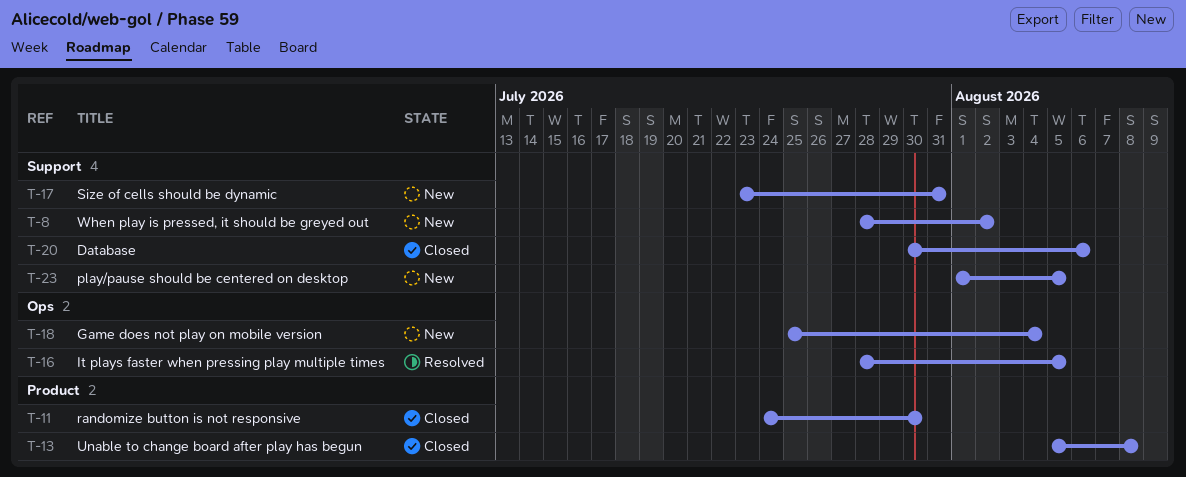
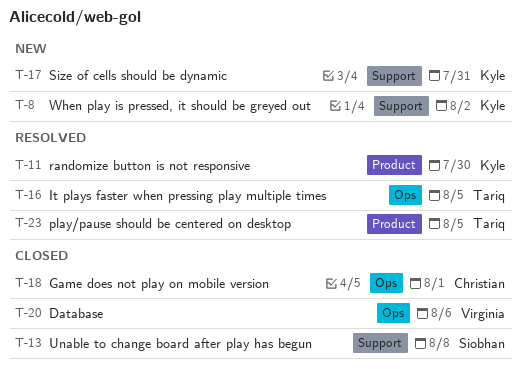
T-11, status: Closed -> Resolved
T-13, label: Product -> Support
T-18, status: New -> Closed
T-18, due: Aug 4 -> Aug 1
T-20, label: Support -> Ops
T-23, status: New -> Resolved
T-23, label: Support -> Product

